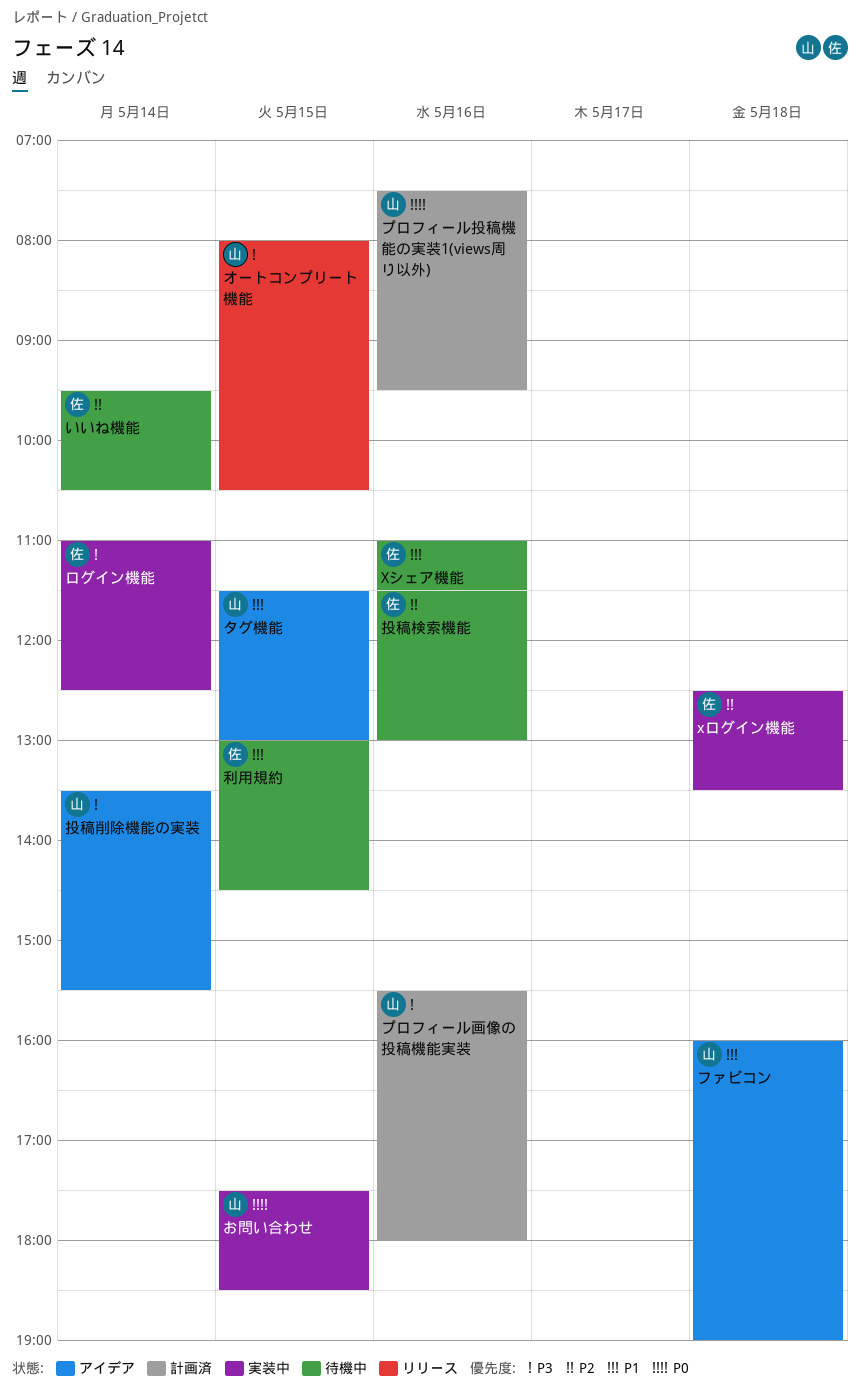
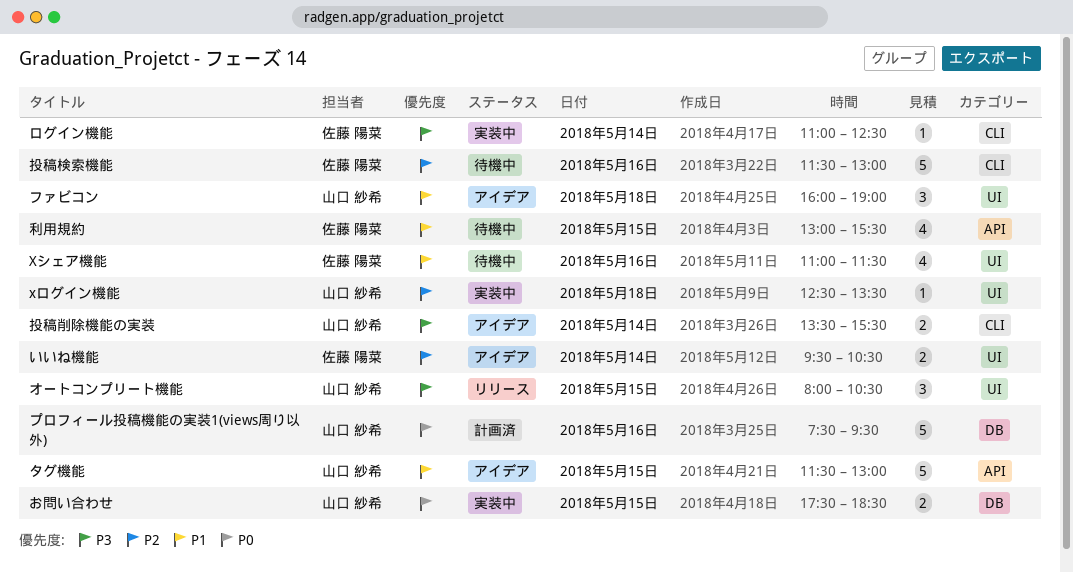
xログイン機能, owner: 佐藤 陽菜 -> 山口 紗希
いいね機能, status: 待機中 -> アイデア
プロフィール画像の投稿機能実装: present -> none
利用規約, ends: 14:30 -> 15:30

